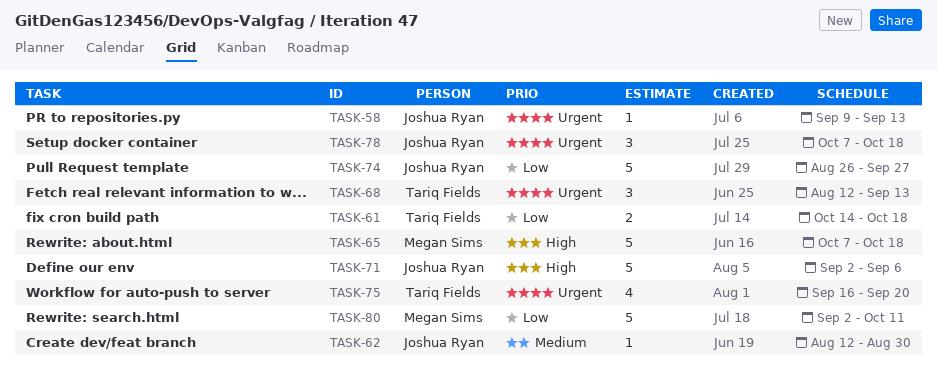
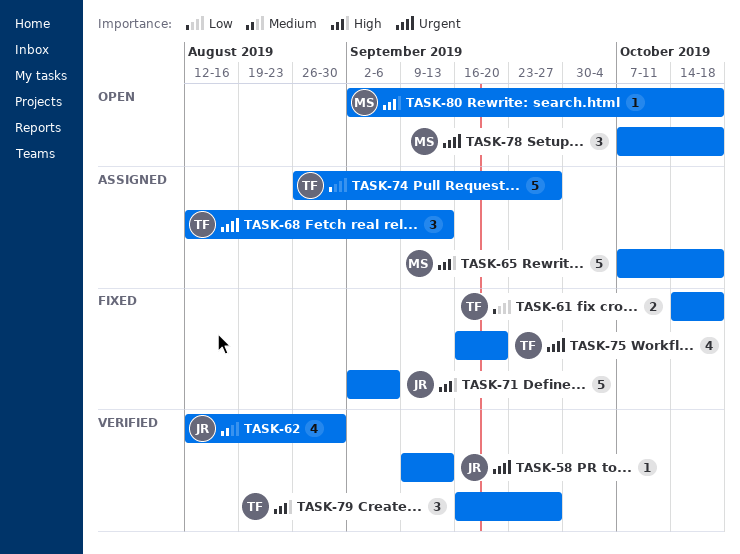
TASK-62, estimate: 1 -> 4
TASK-74, owner: Joshua Ryan -> Tariq Fields
TASK-78, owner: Joshua Ryan -> Megan Sims
TASK-79: none -> present
TASK-80, priority: Low -> High
TASK-80, estimate: 5 -> 1
TASK-80, due: Oct 11 -> Oct 18

